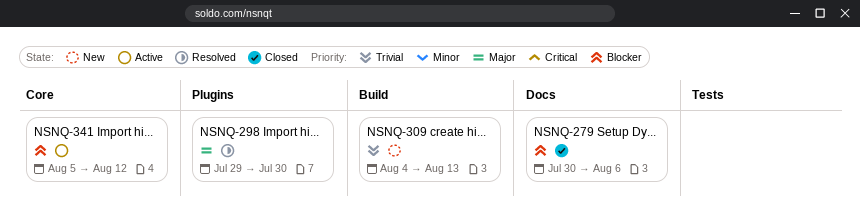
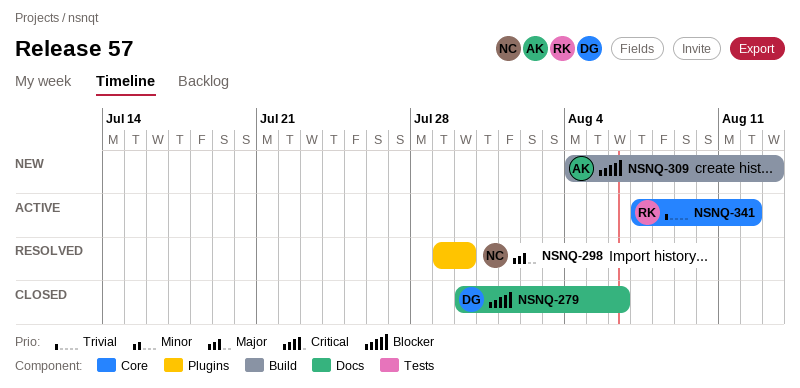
NSNQ-309, priority: Trivial -> Blocker
NSNQ-341, priority: Blocker -> Trivial
NSNQ-341, start: Aug 5 -> Aug 7

